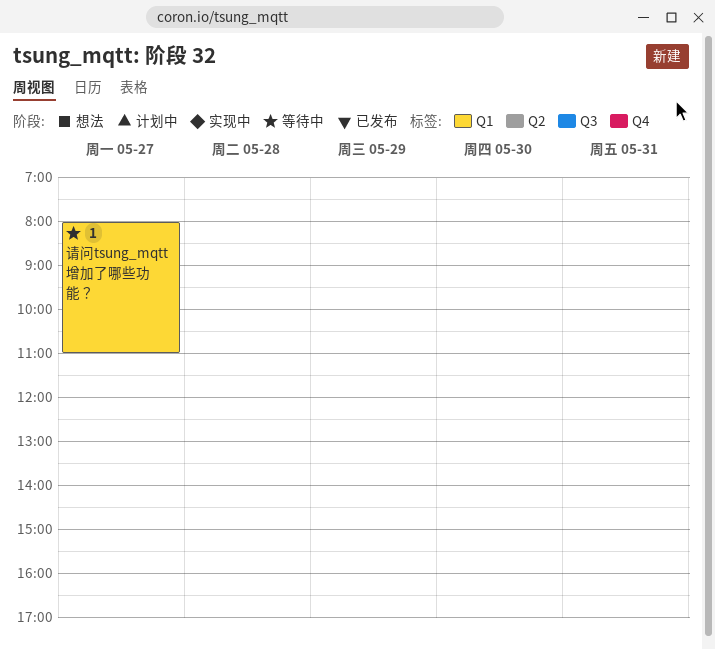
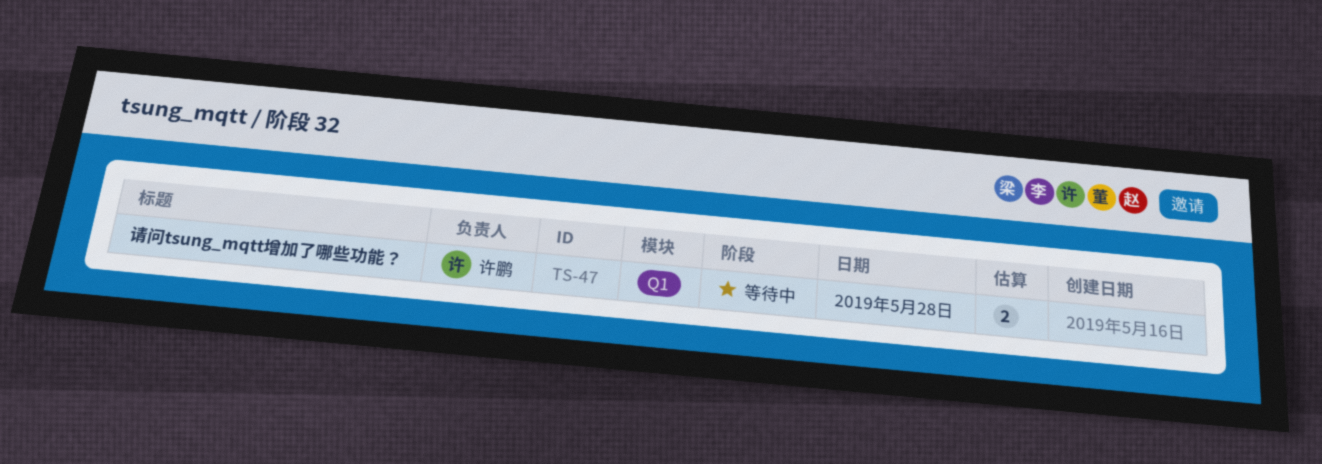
请问tsung_mqtt增加了哪些功能？, estimate: 1 -> 2
请问tsung_mqtt增加了哪些功能？, day: May 27 -> May 28

